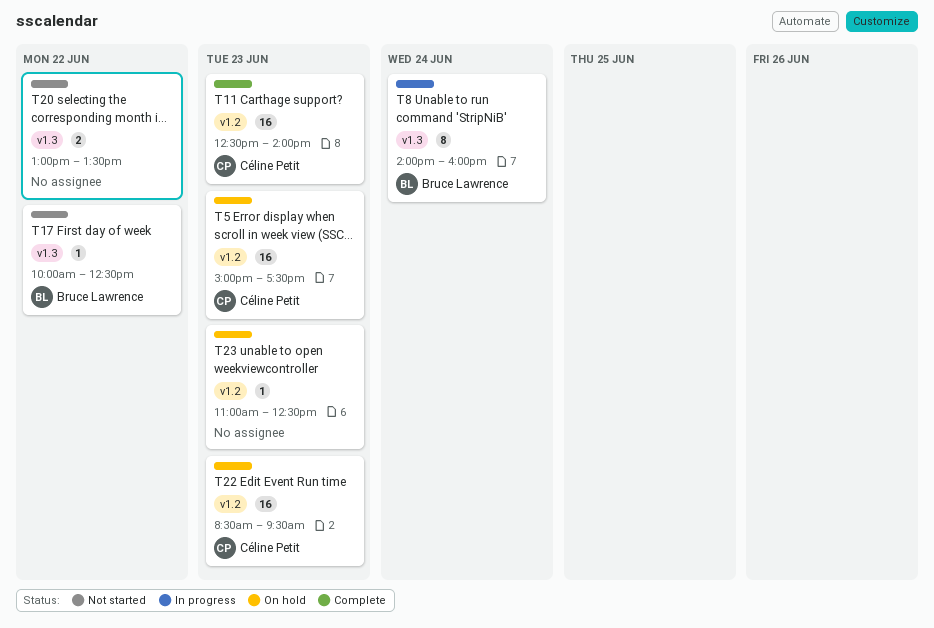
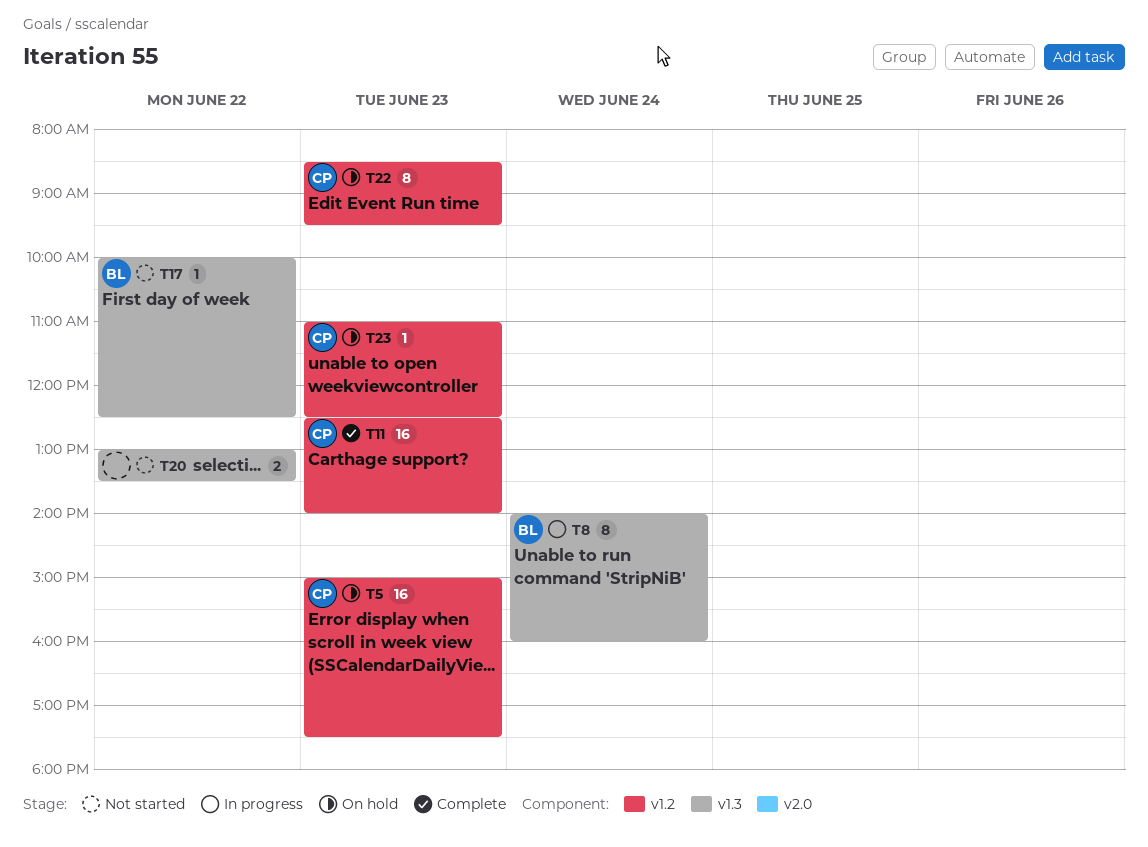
T22, estimate: 16 -> 8
T23, owner: none -> Céline Petit

